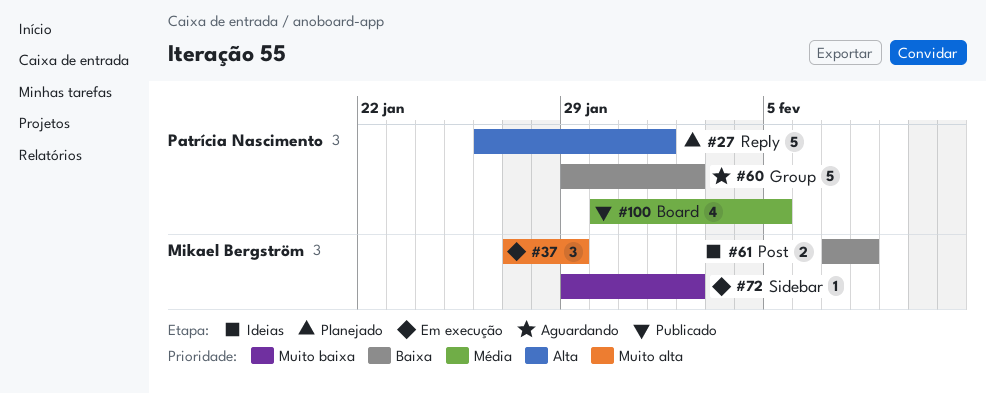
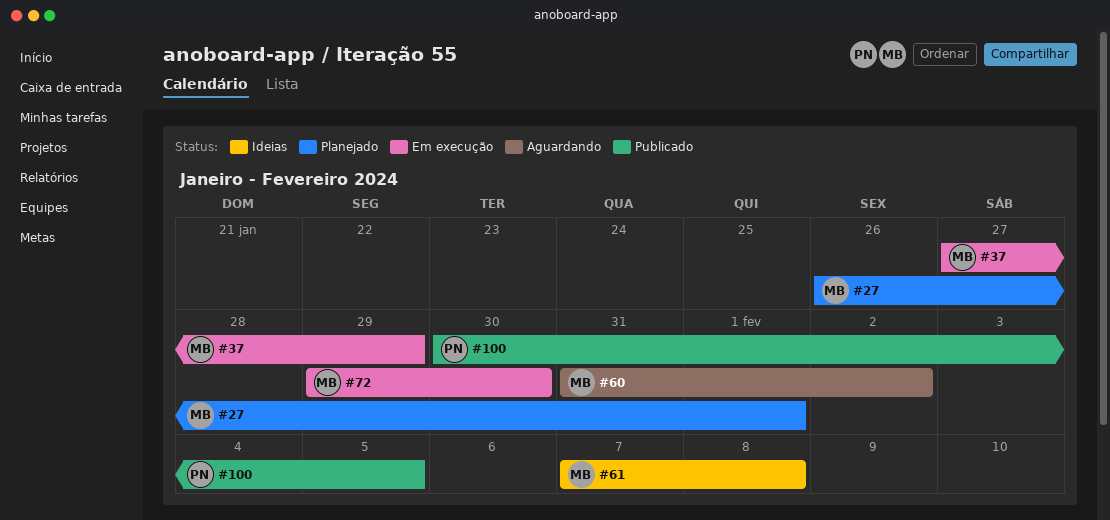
#27, owner: Patrícia Nascimento -> Mikael Bergström
#60, owner: Patrícia Nascimento -> Mikael Bergström
#60, start: Jan 29 -> Jan 31
#72, due: Feb 2 -> Jan 30

